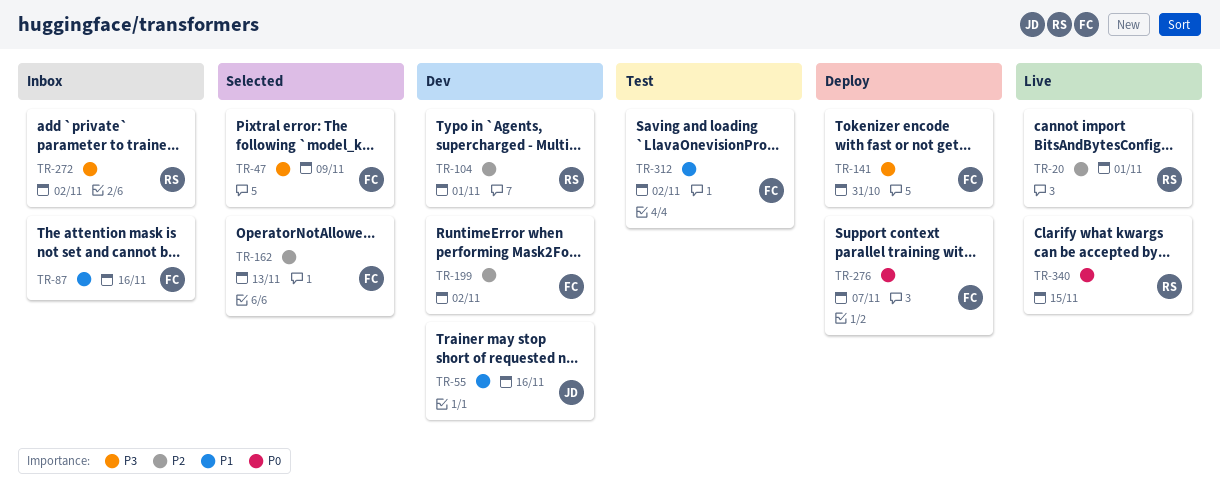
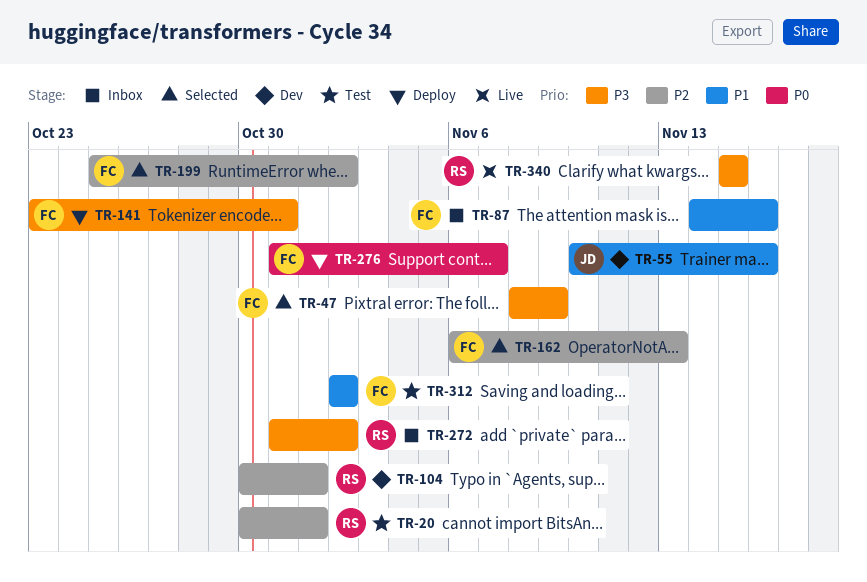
TR-20, status: Live -> Test
TR-199, status: Dev -> Selected
TR-340, priority: P0 -> P3

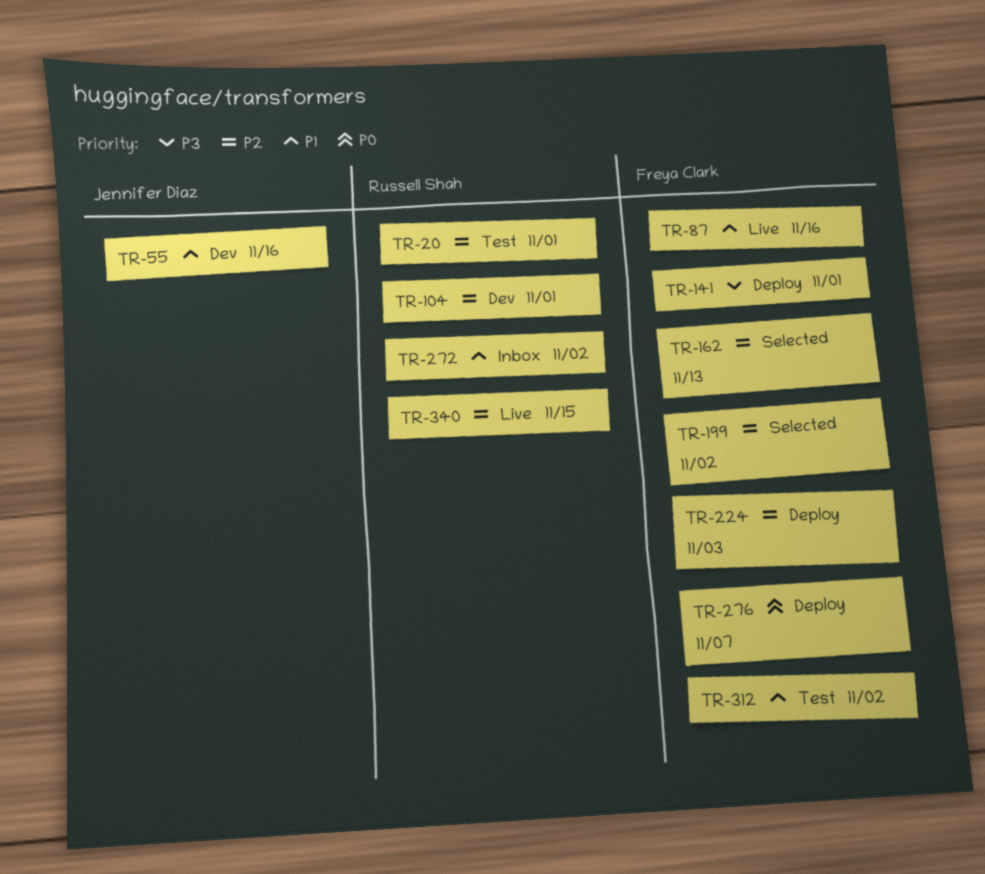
TR-47: present -> none
TR-87, status: Inbox -> Live
TR-141, due: Oct 31 -> Nov 1
TR-224: none -> present
TR-272, priority: P3 -> P1
TR-340, priority: P3 -> P2

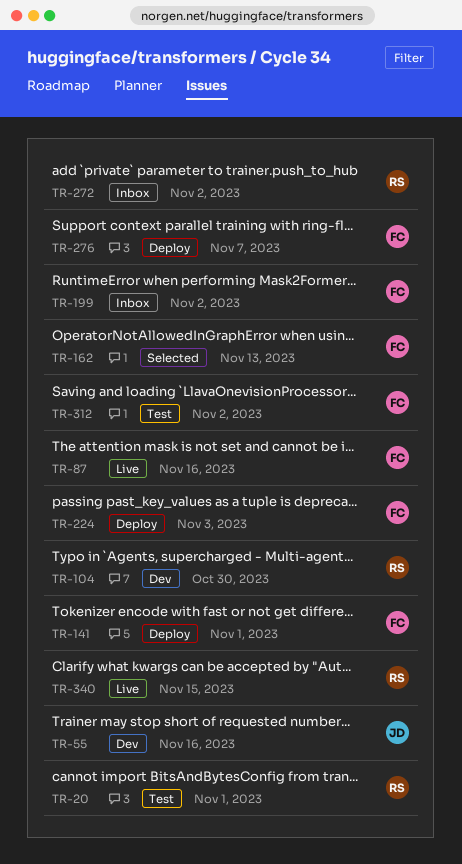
TR-104, due: Nov 1 -> Oct 30
TR-199, status: Selected -> Inbox

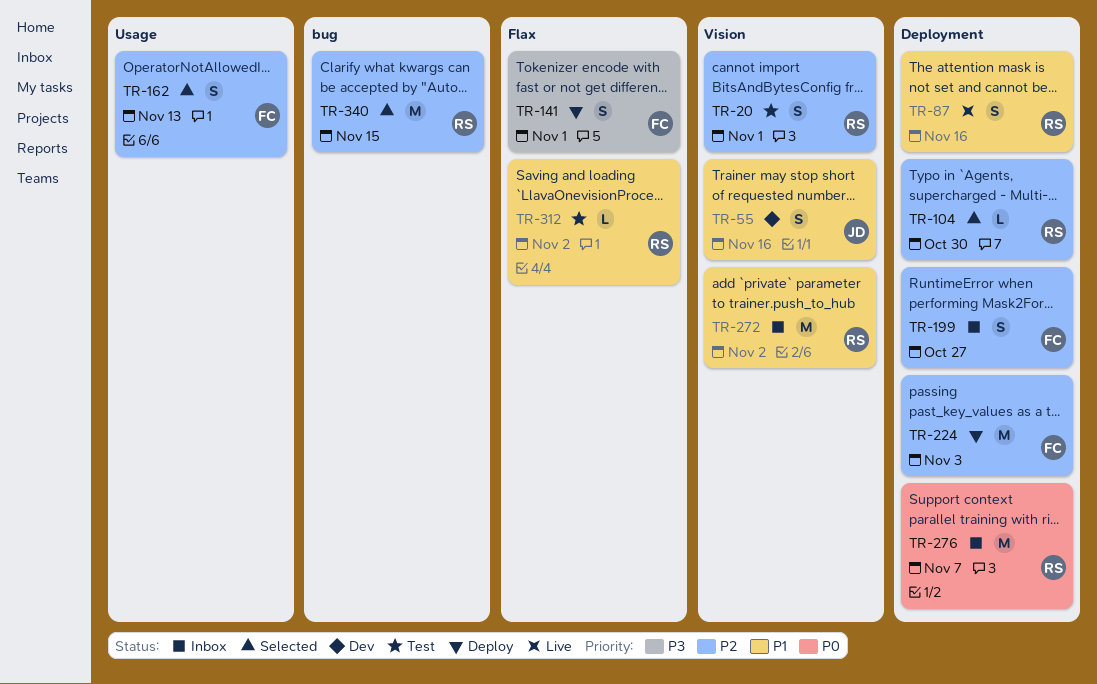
TR-87, owner: FC -> RS
TR-104, status: Dev -> Selected
TR-199, due: Nov 2 -> Oct 27
TR-276, status: Deploy -> Inbox
TR-276, owner: FC -> RS
TR-312, owner: FC -> RS
TR-340, status: Live -> Selected

